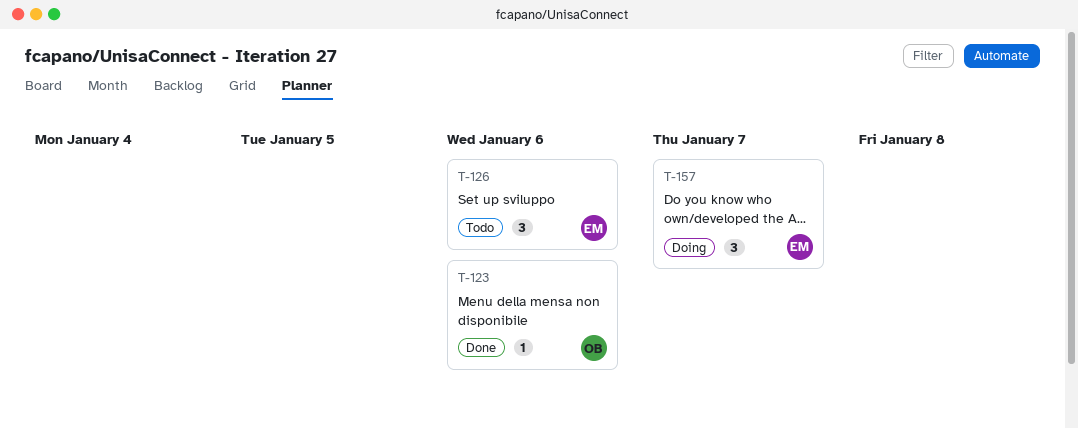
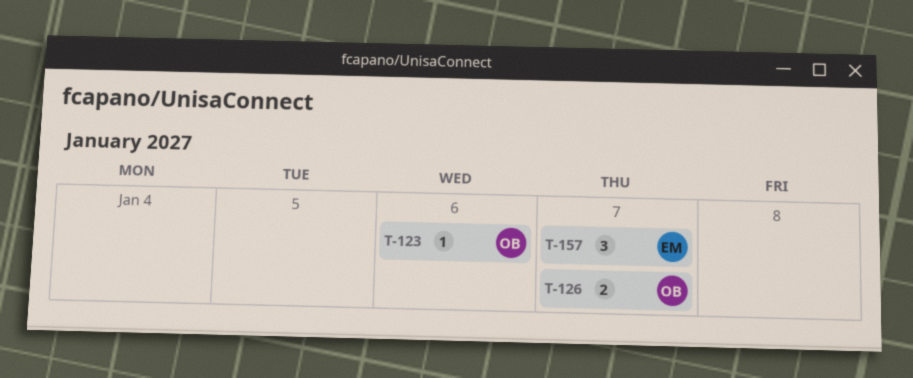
T-126, owner: EM -> OB
T-126, estimate: 3 -> 2
T-126, due: Jan 6 -> Jan 7

